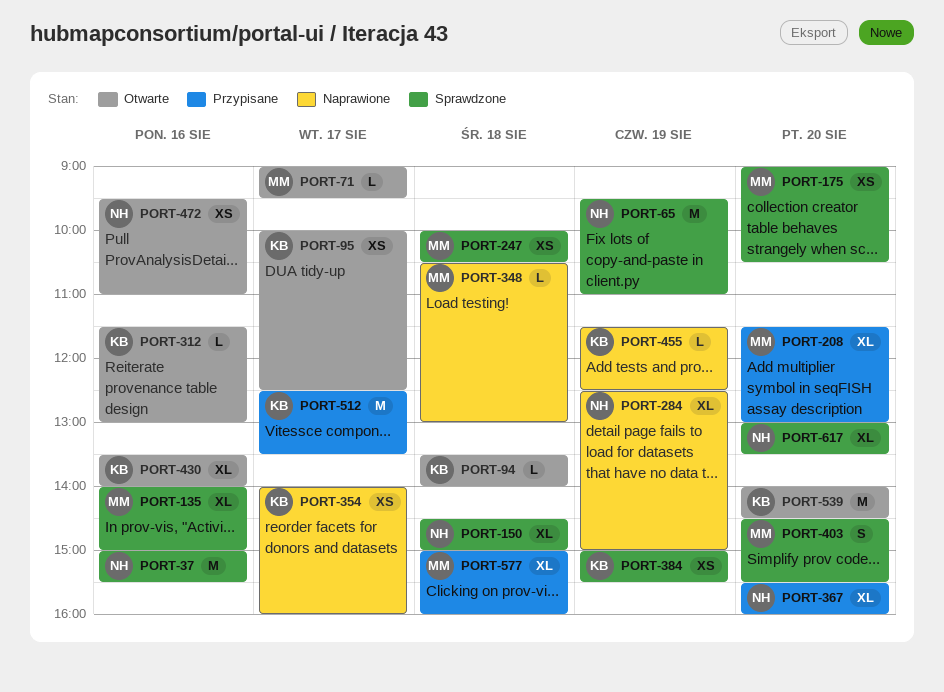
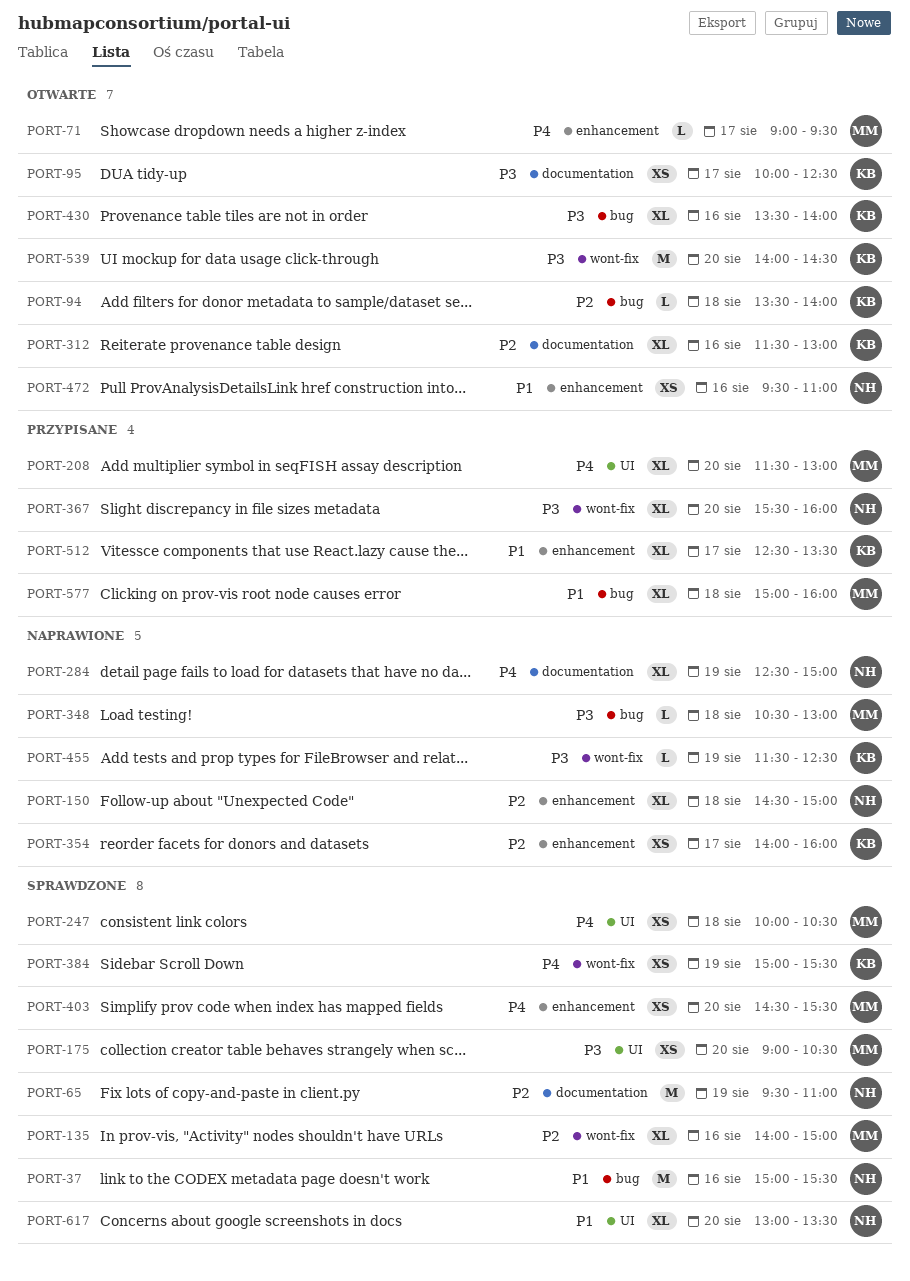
PORT-150, status: Sprawdzone -> Naprawione
PORT-312, estimate: L -> XL
PORT-403, estimate: S -> XS
PORT-512, estimate: M -> XL

